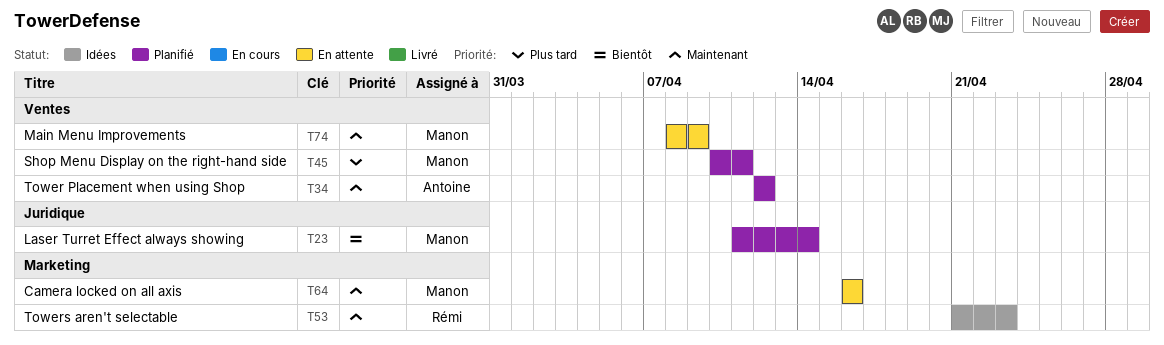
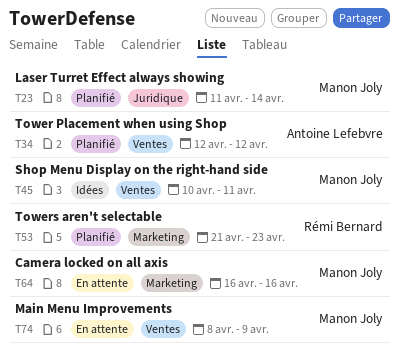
T45, status: Planifié -> Idées
T53, status: Idées -> Planifié

